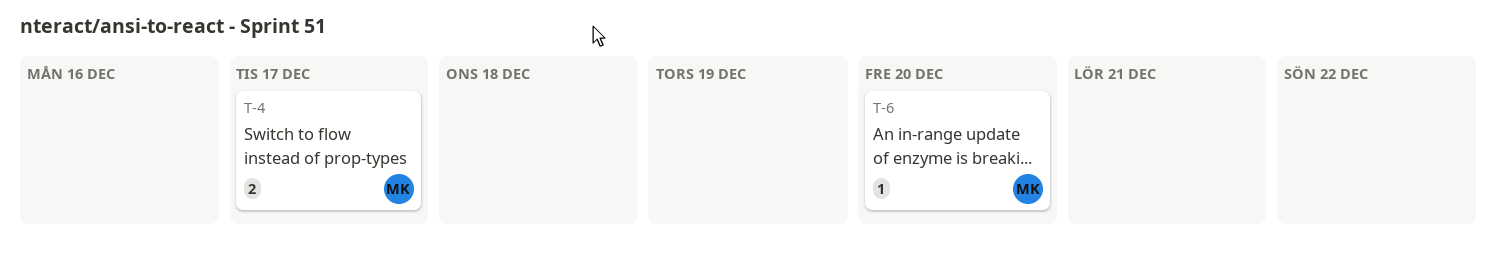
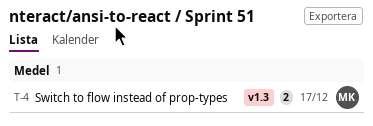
T-6: present -> none

